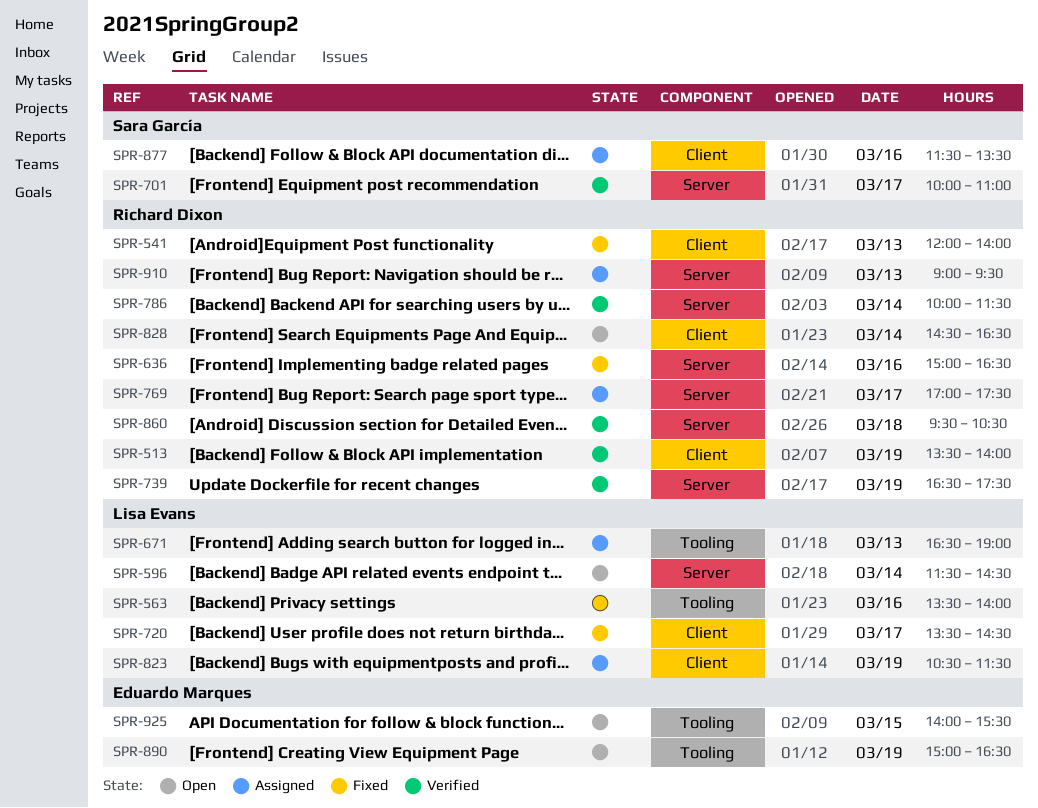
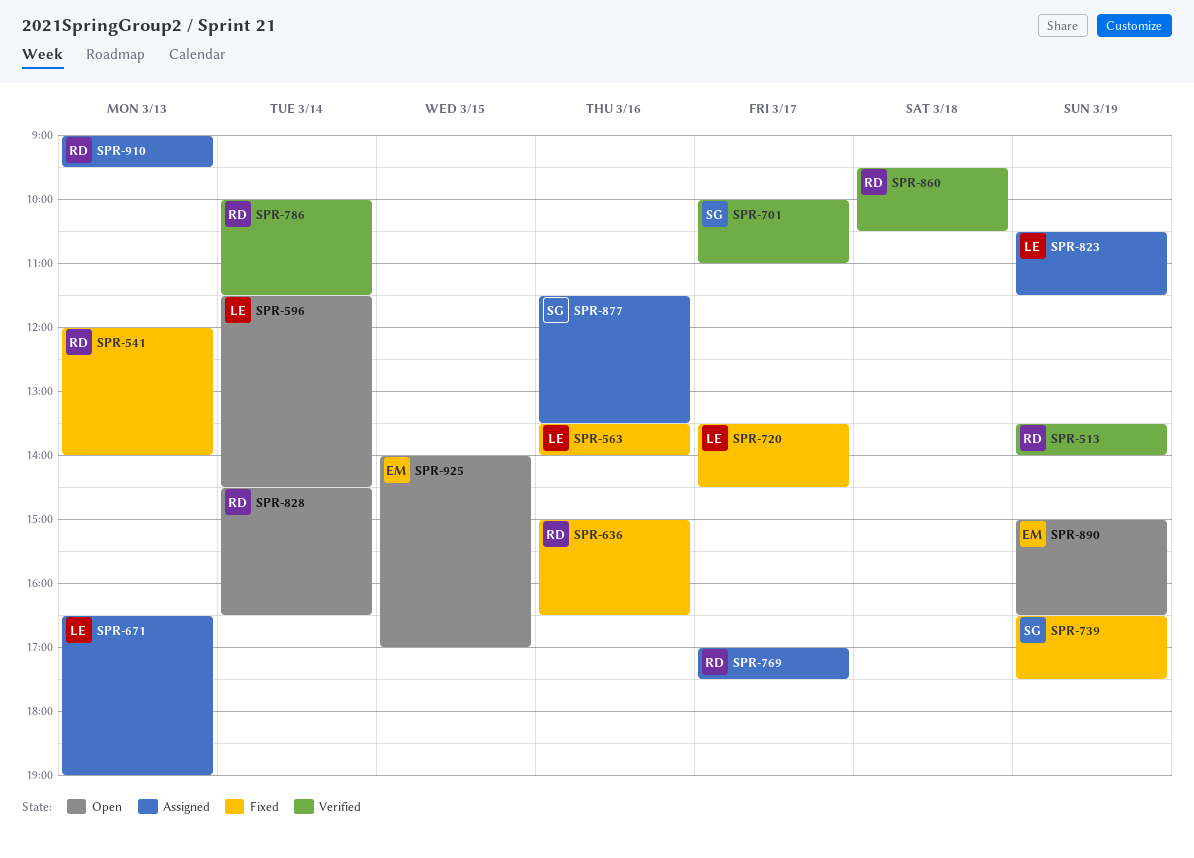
SPR-739, status: Verified -> Fixed
SPR-739, owner: Richard Dixon -> Sara García
SPR-925, ends: 15:30 -> 17:00

